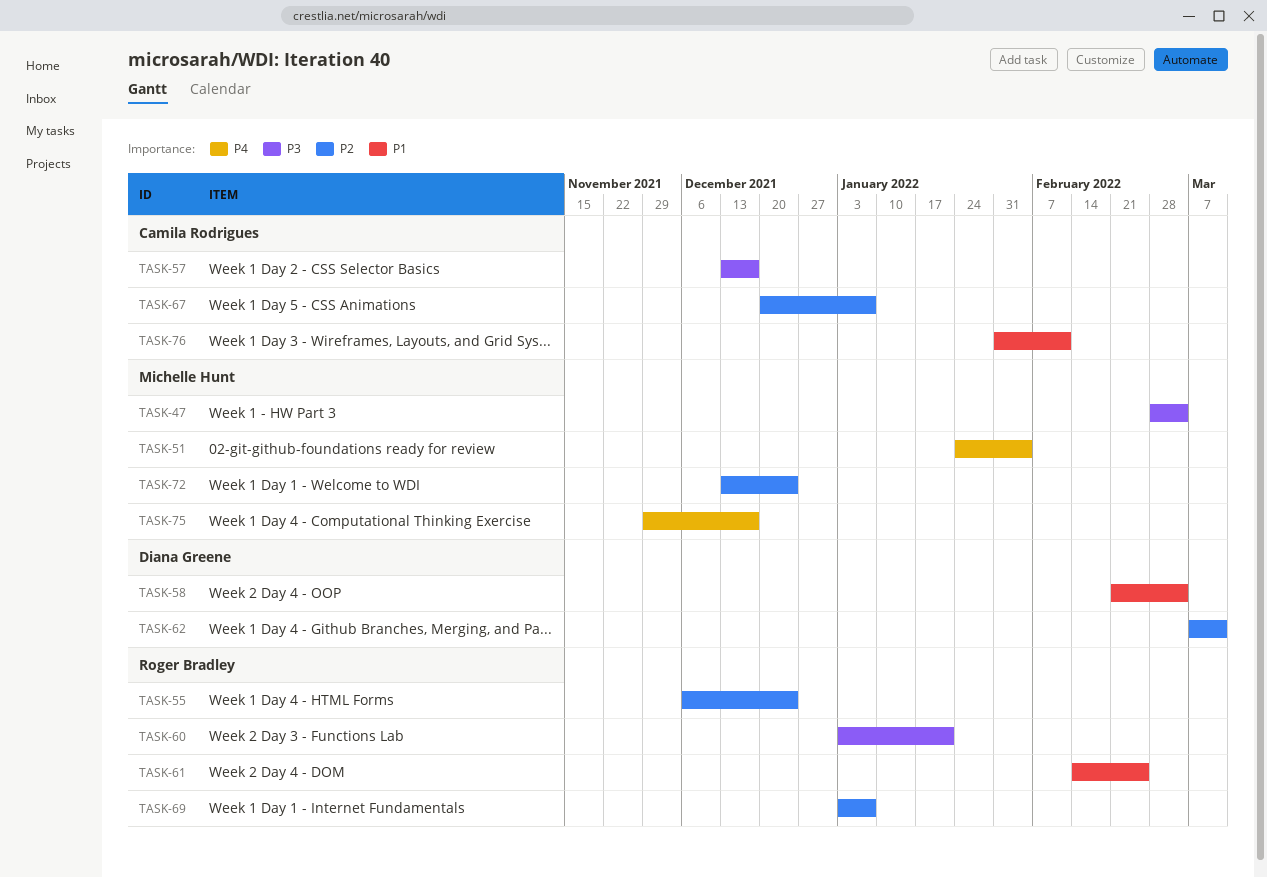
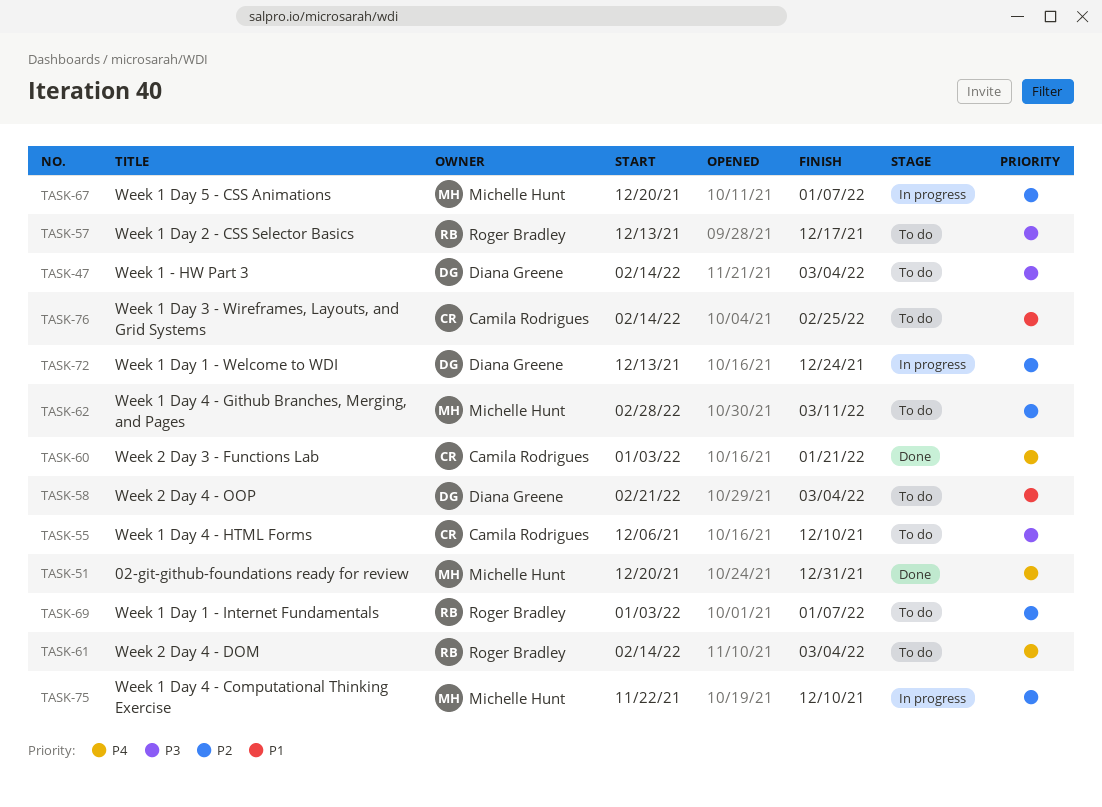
TASK-47, owner: Michelle Hunt -> Diana Greene
TASK-47, start: Feb 28 -> Feb 14
TASK-51, start: Jan 24 -> Dec 20
TASK-51, due: Feb 4 -> Dec 31
TASK-55, owner: Roger Bradley -> Camila Rodrigues
TASK-55, priority: P2 -> P3
TASK-55, due: Dec 24 -> Dec 10
TASK-57, owner: Camila Rodrigues -> Roger Bradley
TASK-60, owner: Roger Bradley -> Camila Rodrigues
TASK-60, priority: P3 -> P4
TASK-61, priority: P1 -> P4
TASK-61, due: Feb 25 -> Mar 4
TASK-62, owner: Diana Greene -> Michelle Hunt
TASK-62, start: Mar 7 -> Feb 28
TASK-67, owner: Camila Rodrigues -> Michelle Hunt
TASK-72, owner: Michelle Hunt -> Diana Greene
TASK-75, priority: P4 -> P2
TASK-75, start: Nov 29 -> Nov 22
TASK-75, due: Dec 17 -> Dec 10
TASK-76, start: Jan 31 -> Feb 14
TASK-76, due: Feb 11 -> Feb 25

